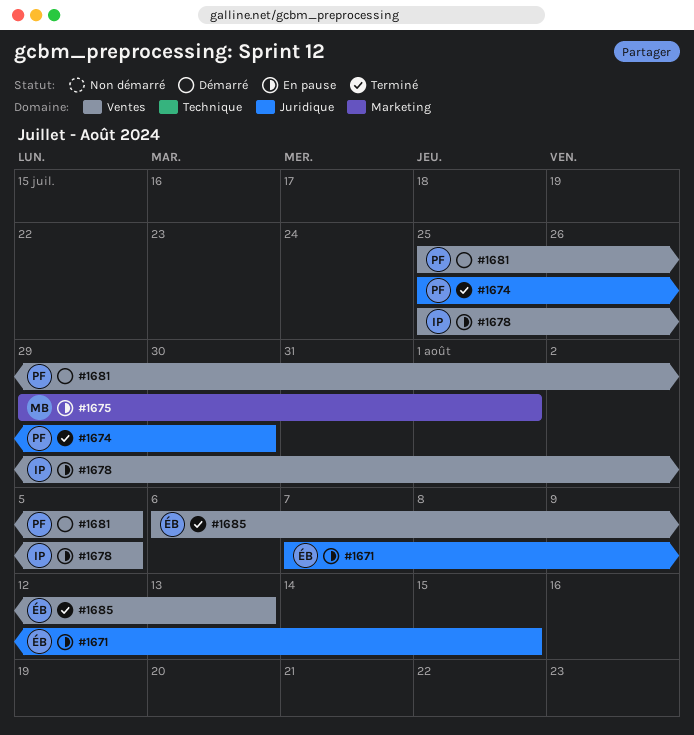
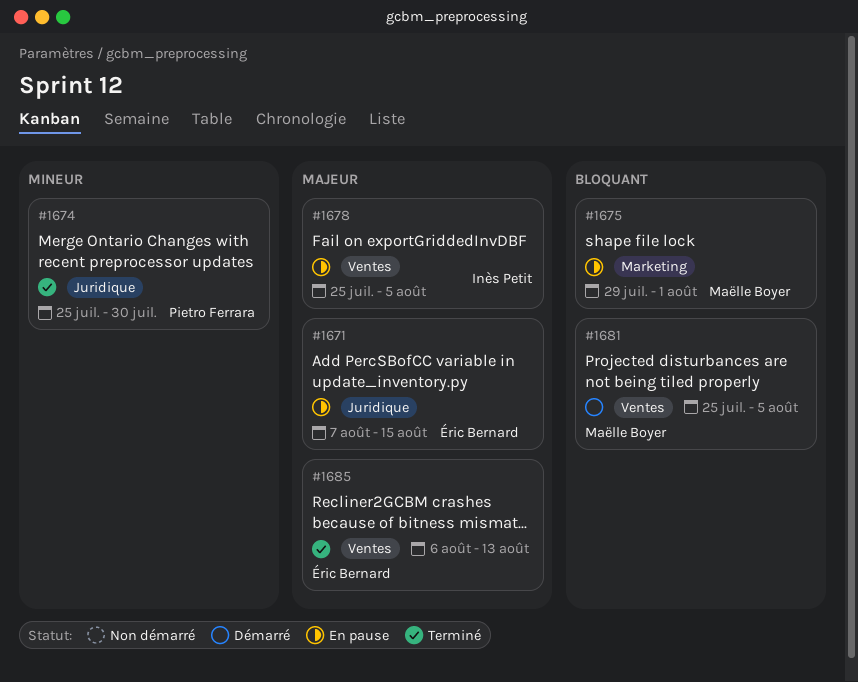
#1681, owner: Pietro Ferrara -> Maëlle Boyer

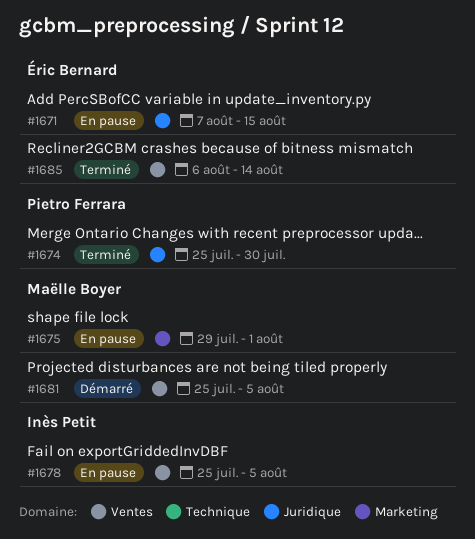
#1685, due: Aug 13 -> Aug 14

